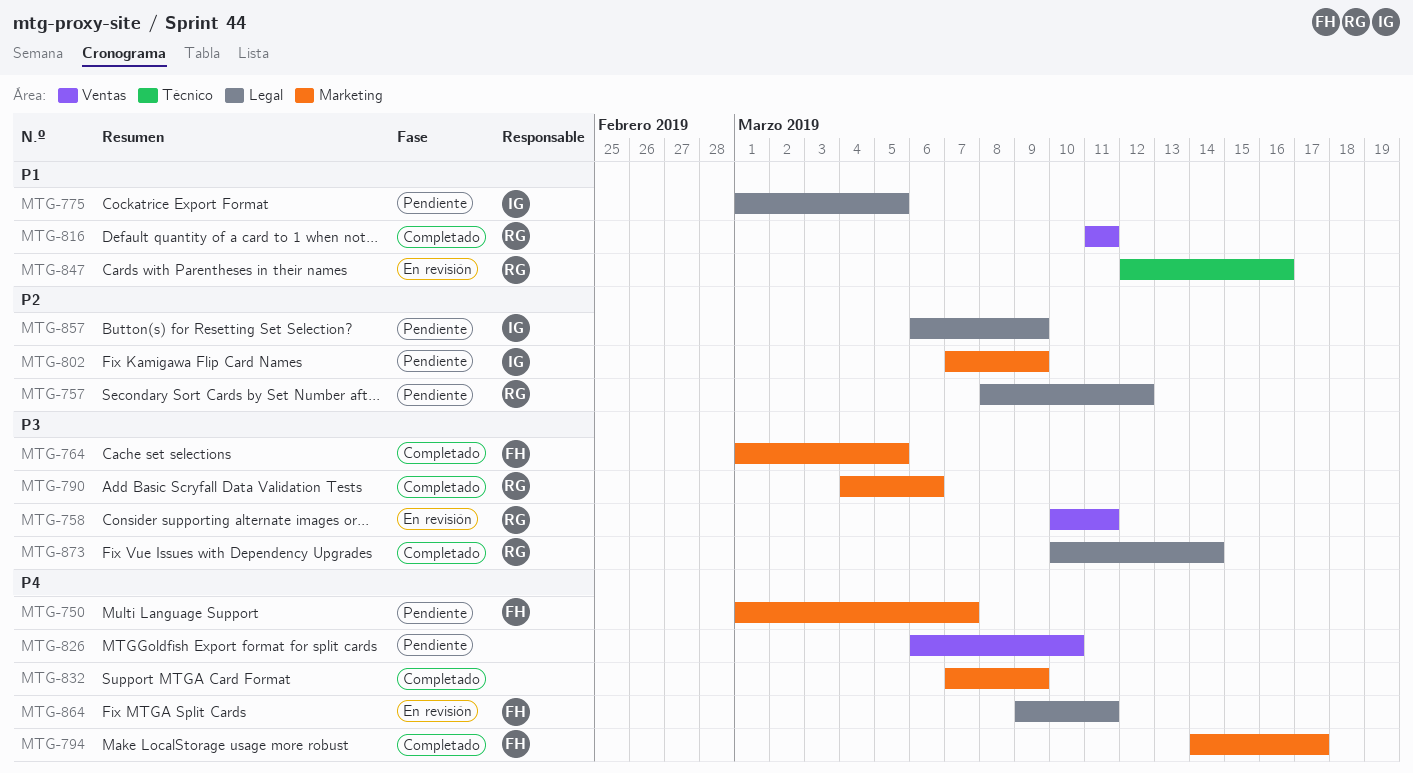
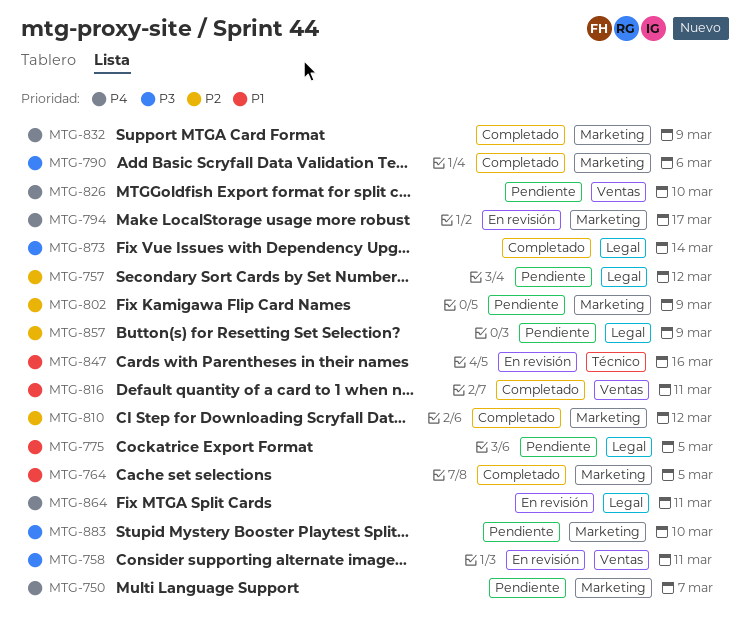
MTG-764, priority: P3 -> P1
MTG-794, status: Completado -> En revisión
MTG-810: none -> present
MTG-883: none -> present

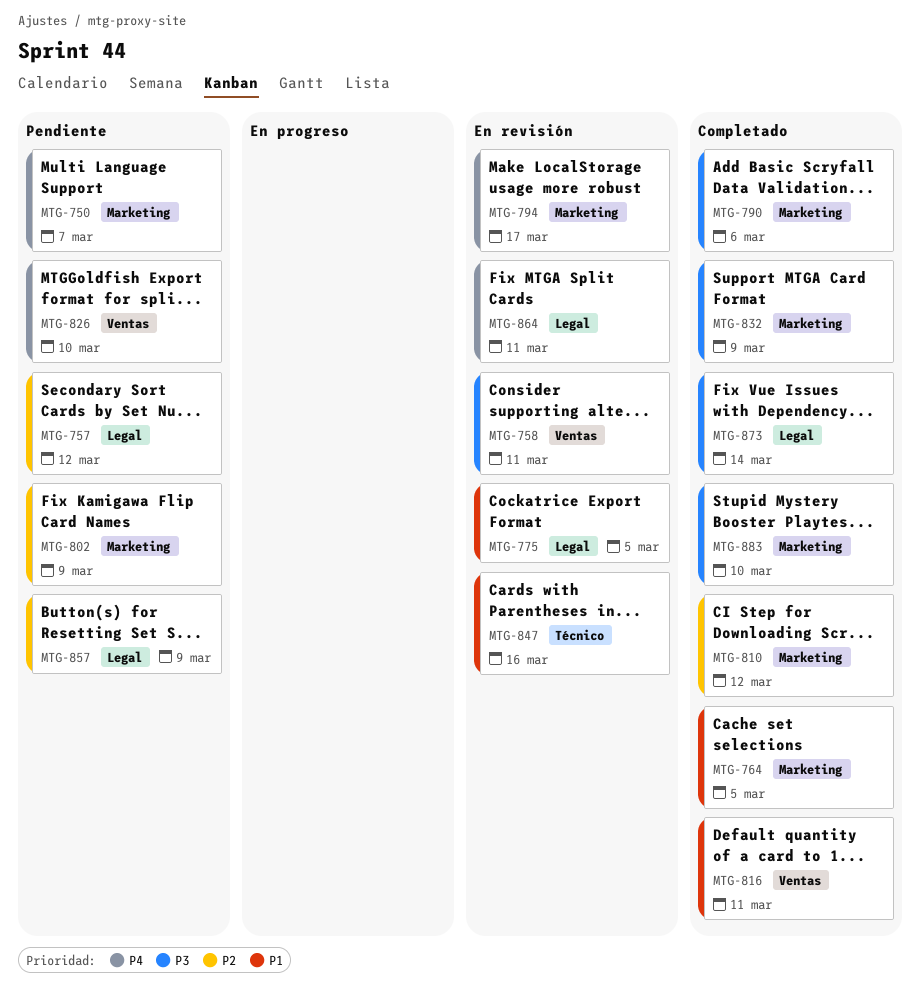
MTG-775, status: Pendiente -> En revisión
MTG-832, priority: P4 -> P3
MTG-883, status: Pendiente -> Completado

